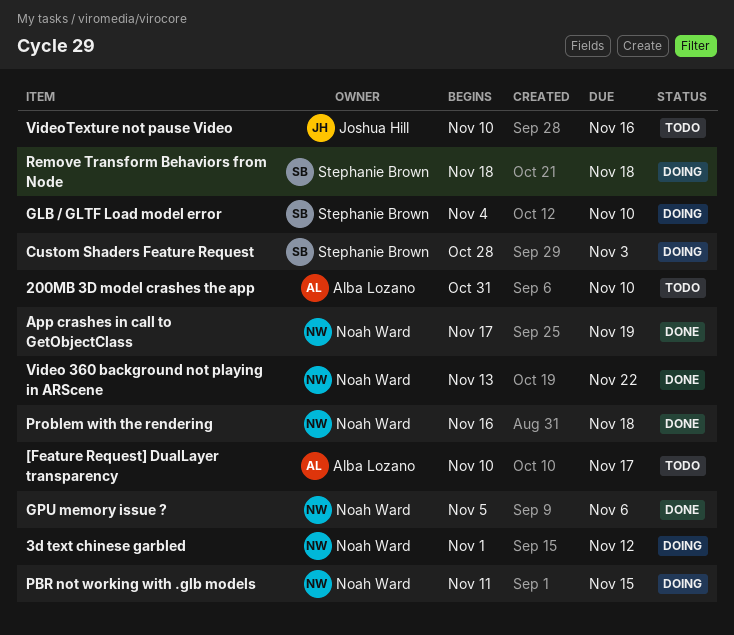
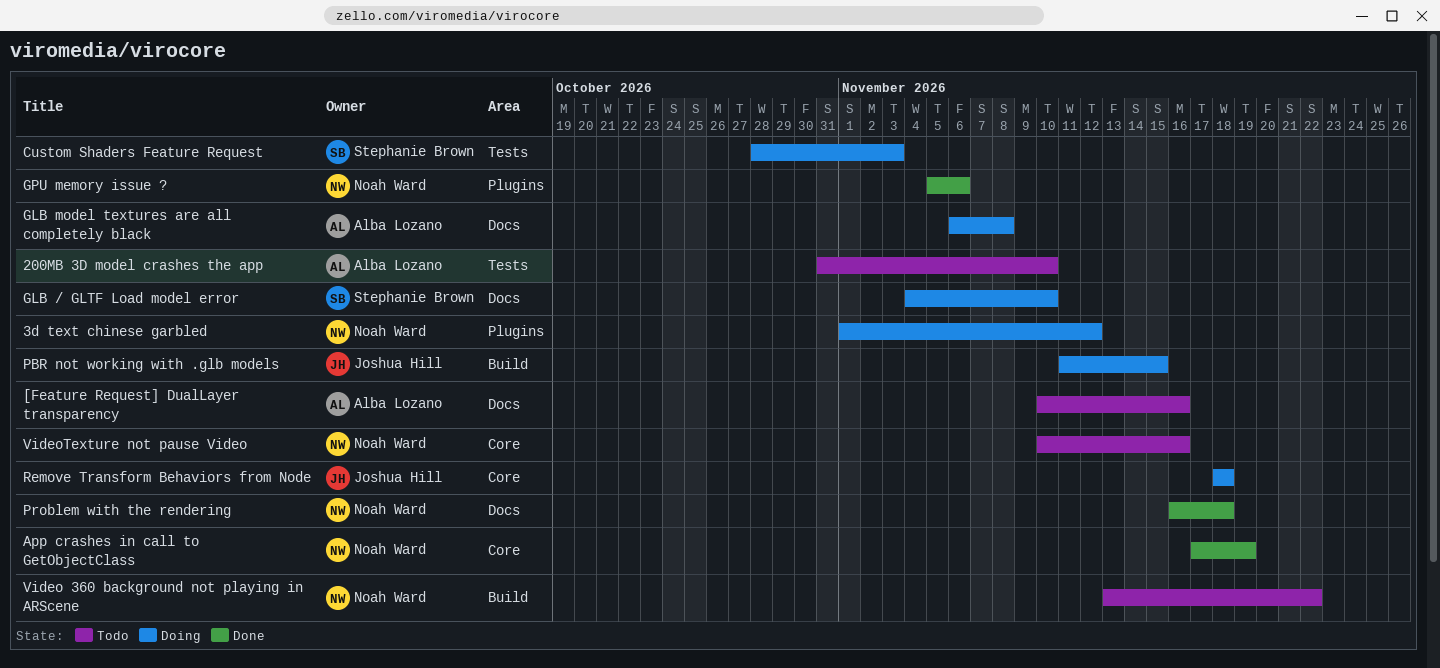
[Feature Request] DualLayer transparency, due: Nov 17 -> Nov 16
GLB model textures are all completely black: none -> present
PBR not working with .glb models, owner: Noah Ward -> Joshua Hill
Remove Transform Behaviors from Node, owner: Stephanie Brown -> Joshua Hill
Video 360 background not playing in ARScene, status: Done -> Todo
VideoTexture not pause Video, owner: Joshua Hill -> Noah Ward

